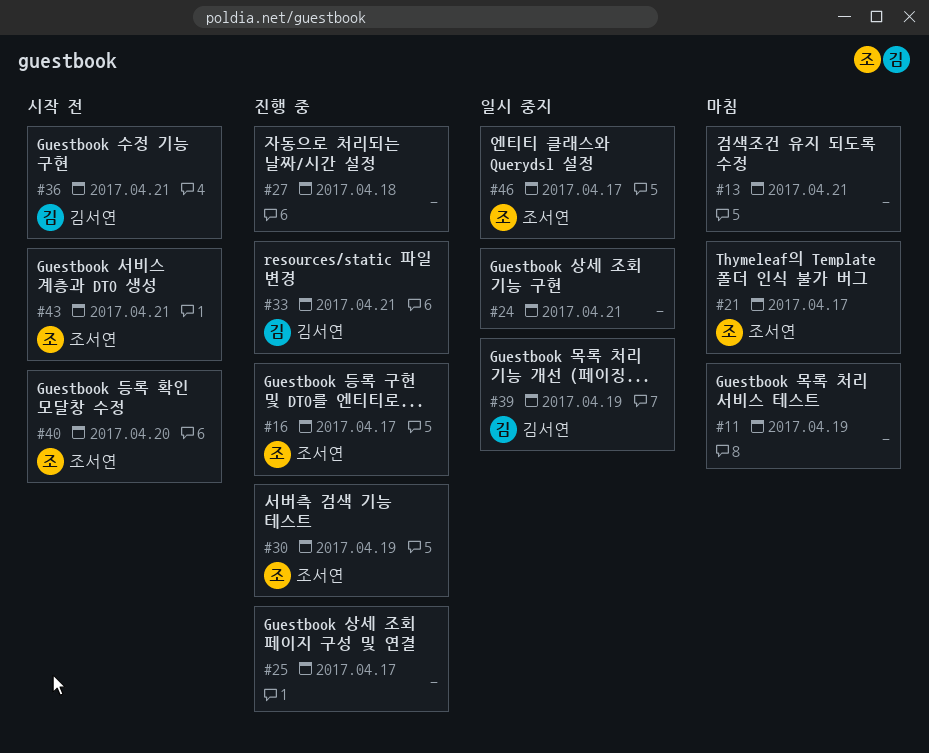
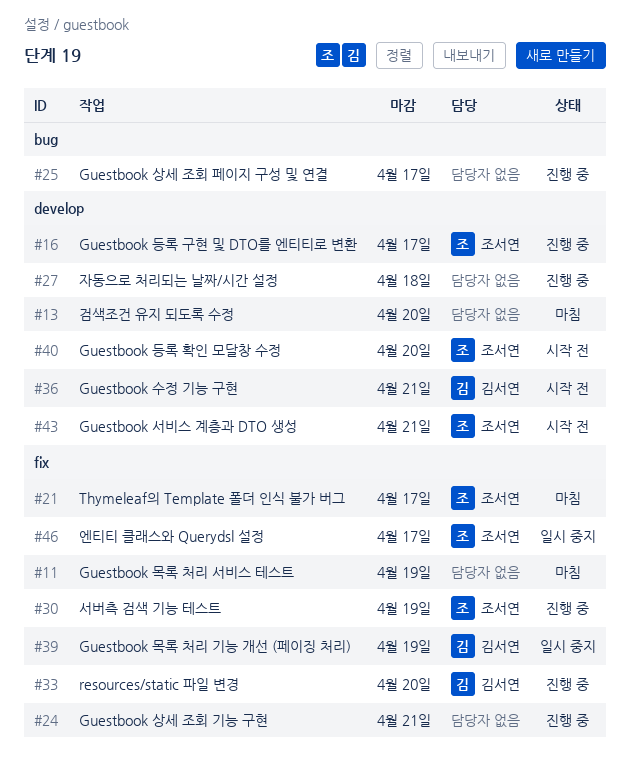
#13, due: Apr 21 -> Apr 20
#24, status: 일시 중지 -> 진행 중
#33, due: Apr 21 -> Apr 20

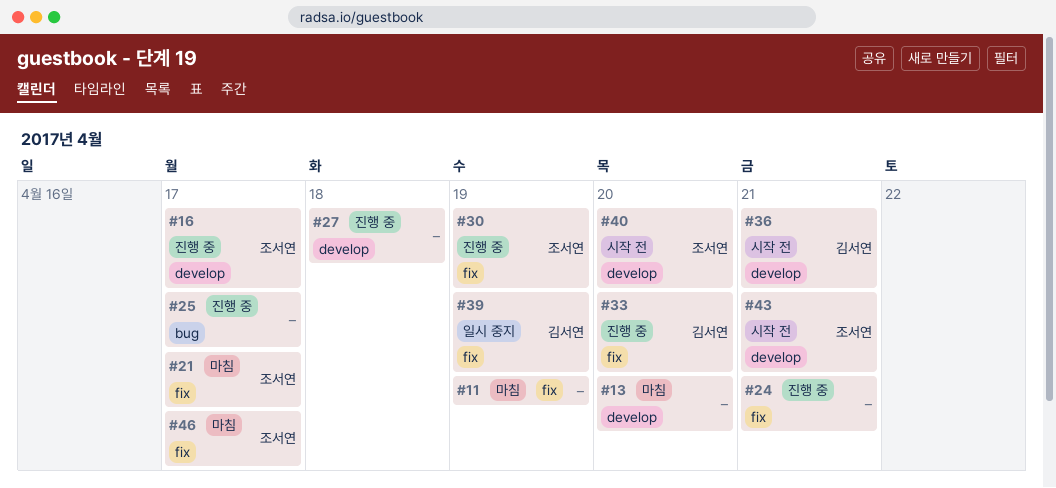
#46, status: 일시 중지 -> 마침

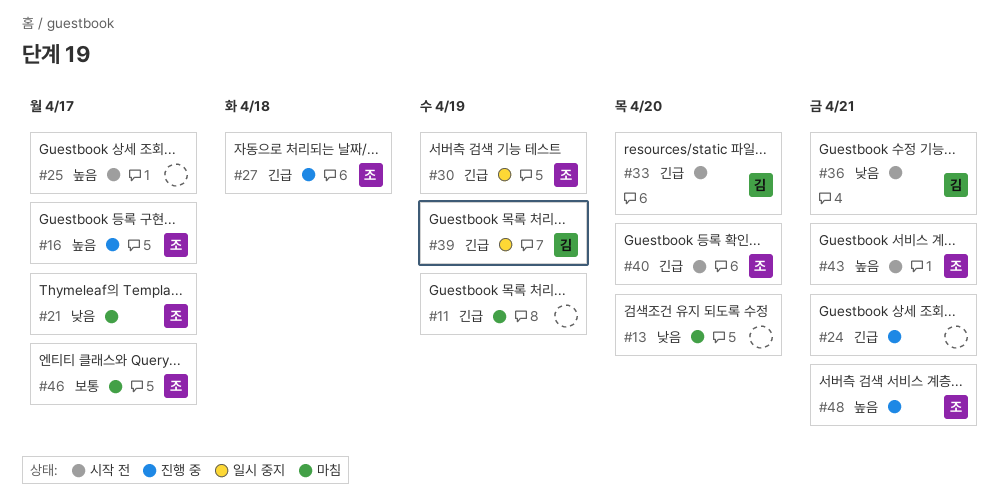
#25, status: 진행 중 -> 시작 전
#27, owner: none -> 조서연
#30, status: 진행 중 -> 일시 중지
#33, status: 진행 중 -> 시작 전
#48: none -> present

